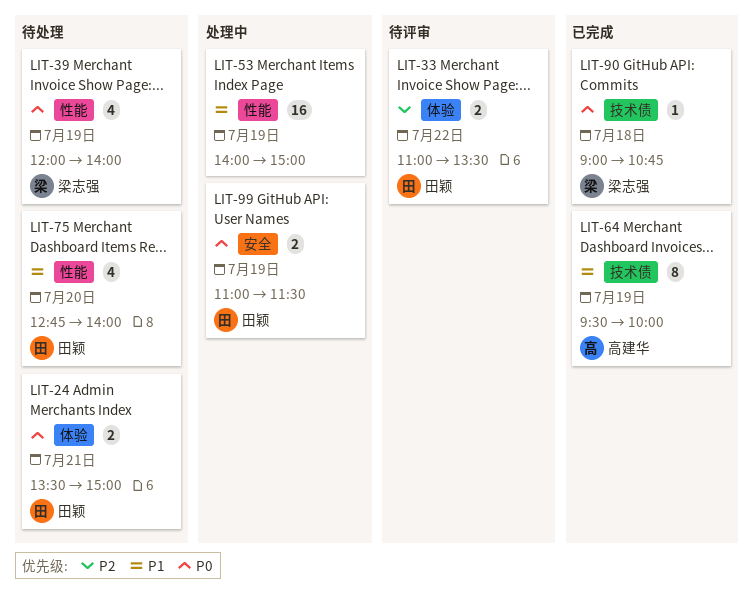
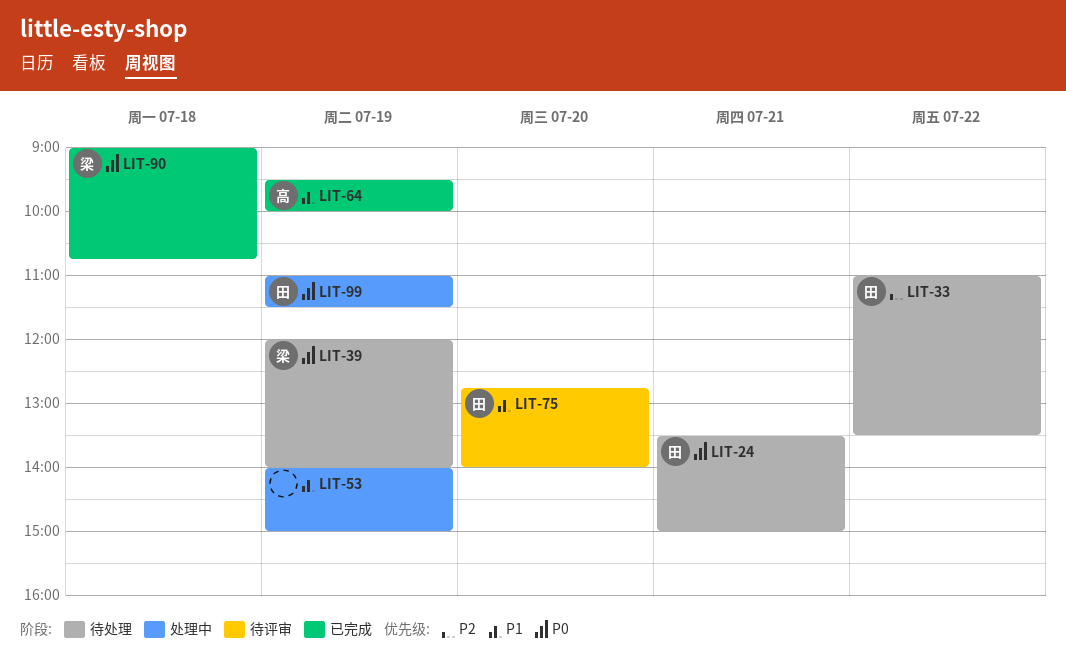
LIT-33, status: 待评审 -> 待处理
LIT-75, status: 待处理 -> 待评审

